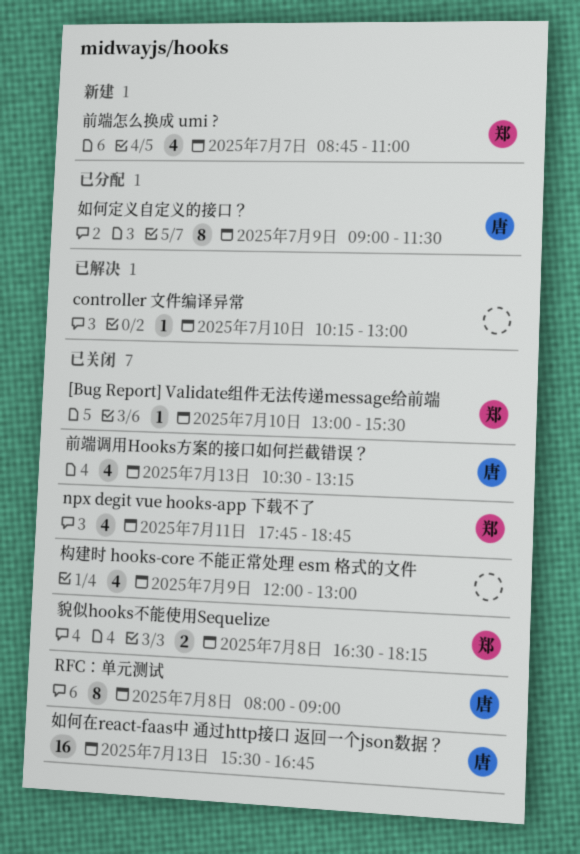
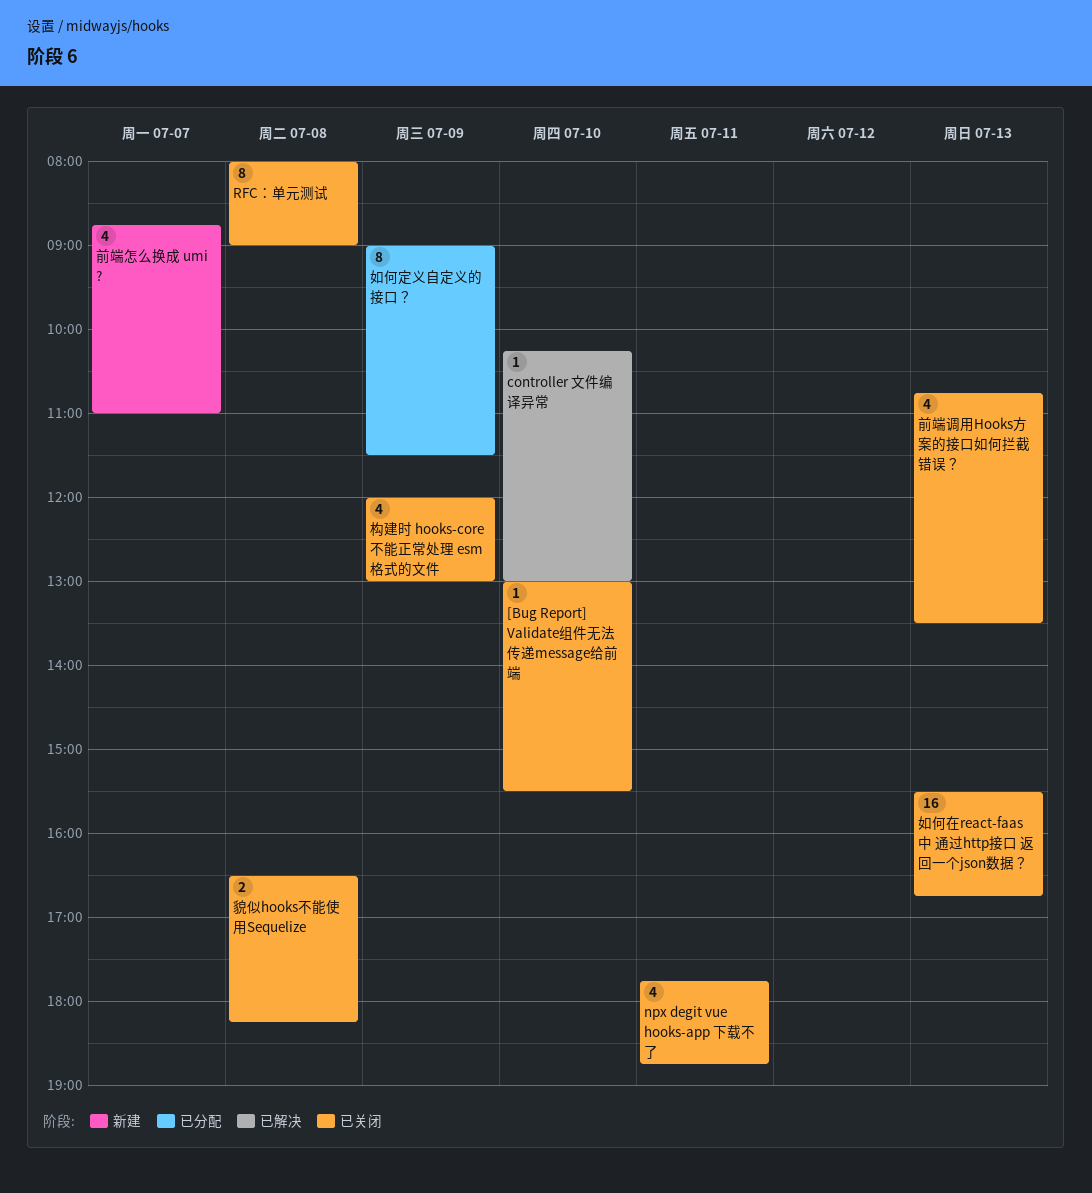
前端调用Hooks方案的接口如何拦截错误？, begins: 10:30 -> 10:45
前端调用Hooks方案的接口如何拦截错误？, ends: 13:15 -> 13:30

